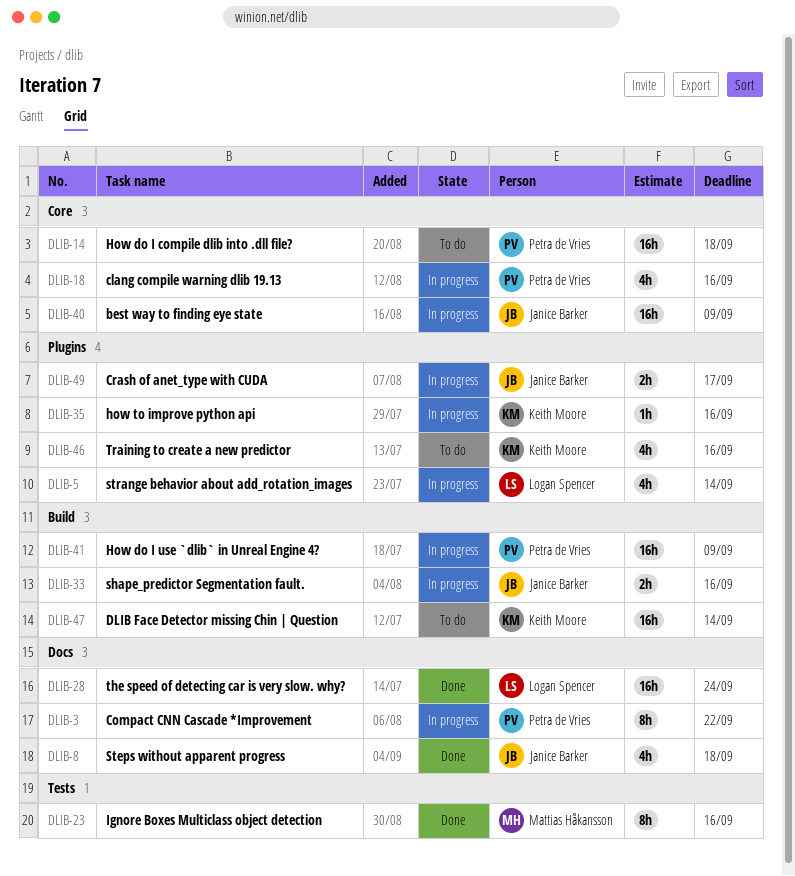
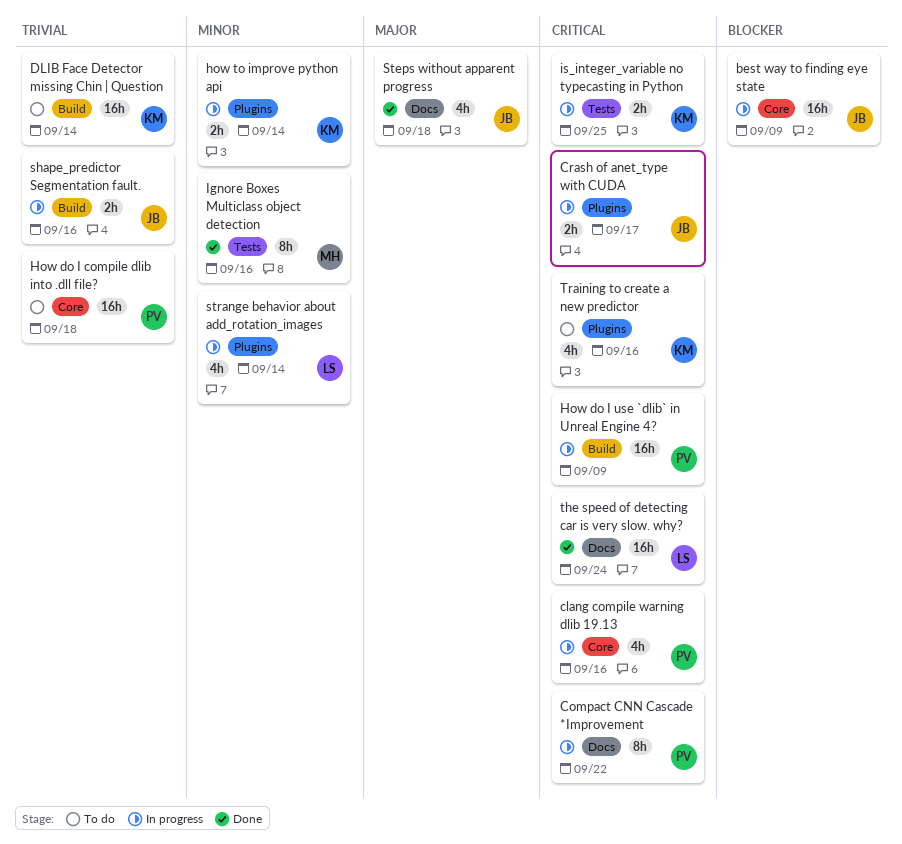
how to improve python api, estimate: 1h -> 2h
how to improve python api, due: Sep 16 -> Sep 14
is_integer_variable no typecasting in Python: none -> present

